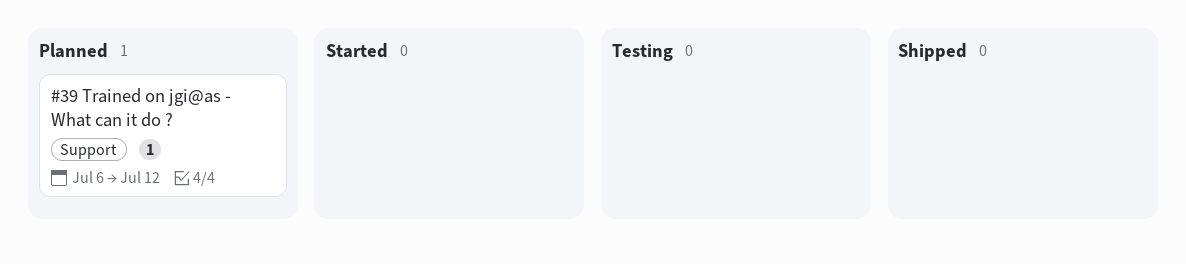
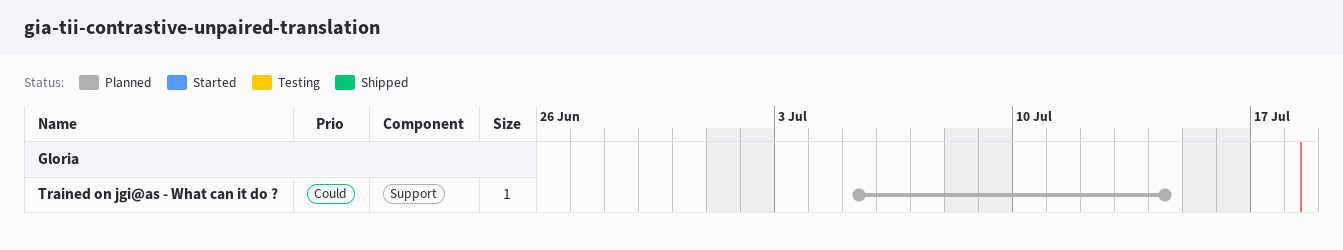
Trained on jgi@as - What can it do ?, start: Jul 6 -> Jul 5
Trained on jgi@as - What can it do ?, due: Jul 12 -> Jul 14

